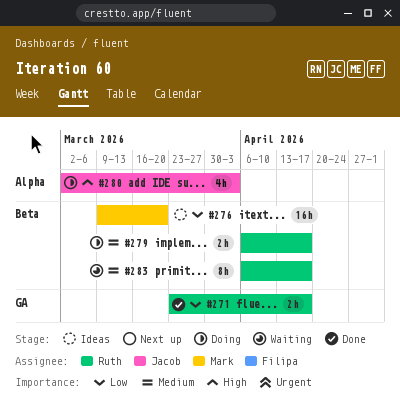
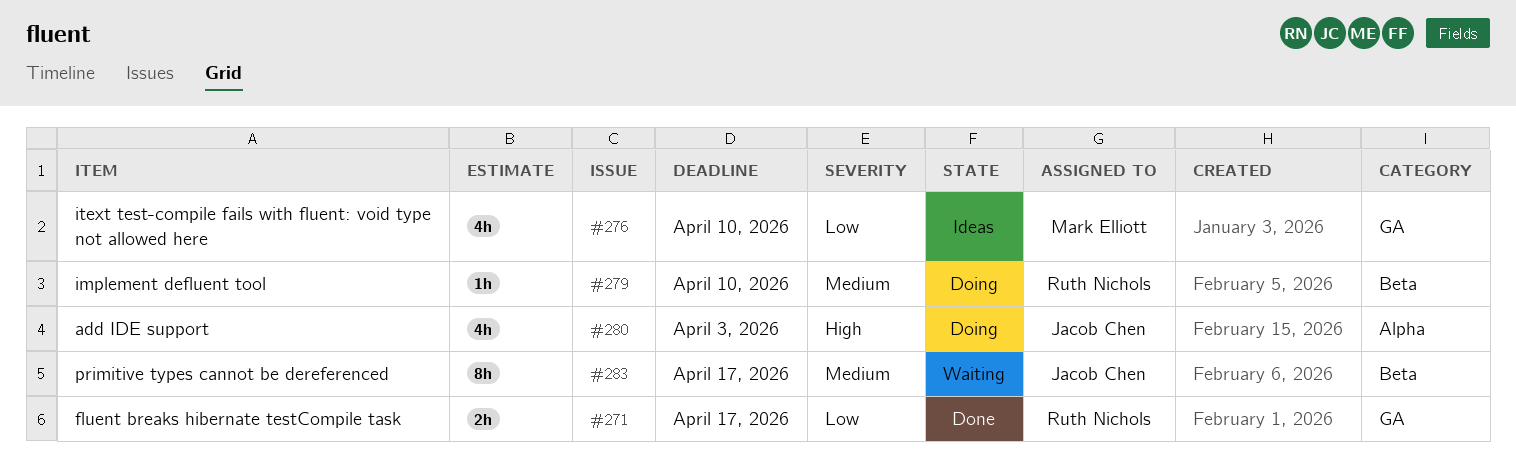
#276, label: Beta -> GA
#276, estimate: 16h -> 4h
#276, due: Mar 20 -> Apr 10
#279, estimate: 2h -> 1h
#279, due: Apr 17 -> Apr 10
#283, owner: Ruth Nichols -> Jacob Chen

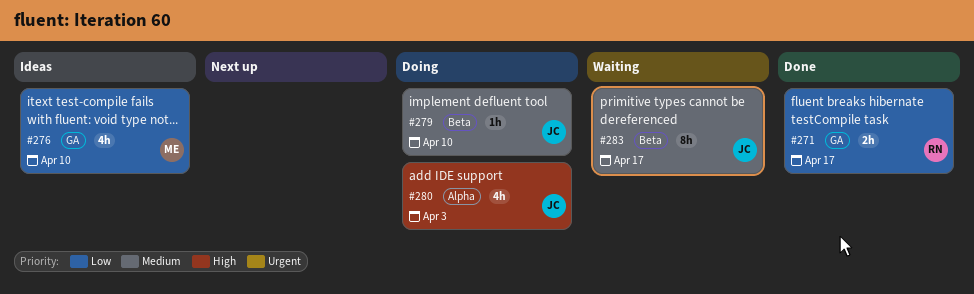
#279, owner: Ruth Nichols -> Jacob Chen

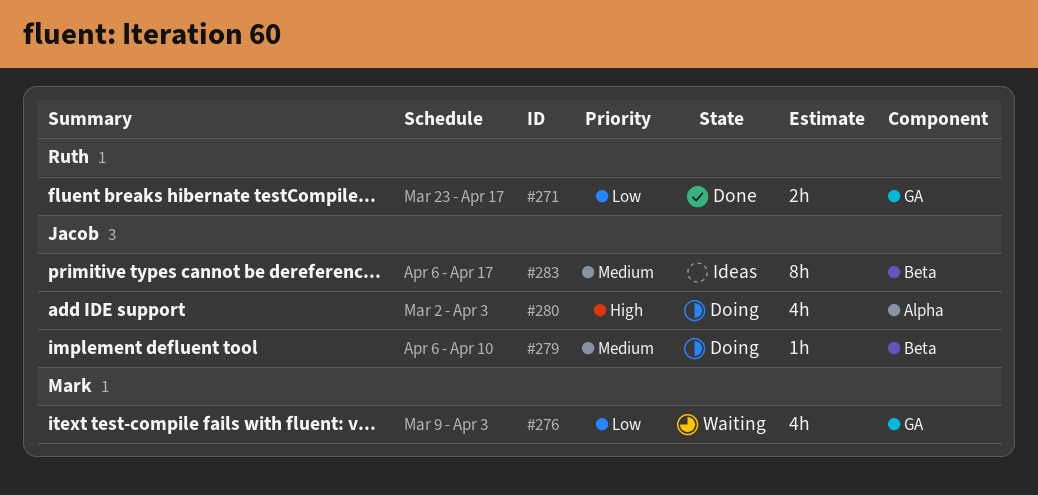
#276, status: Ideas -> Waiting
#276, due: Apr 10 -> Apr 3
#283, status: Waiting -> Ideas

